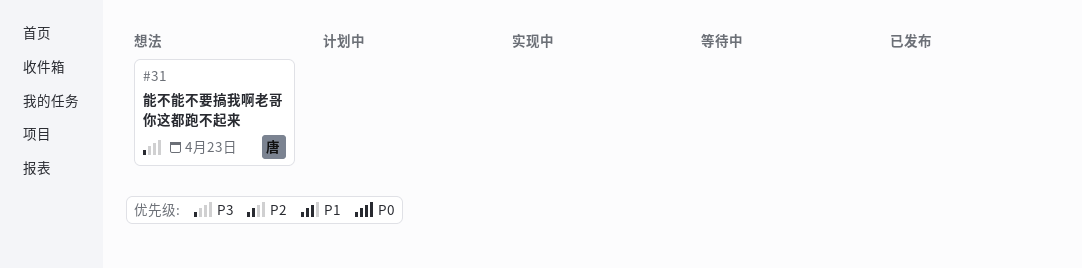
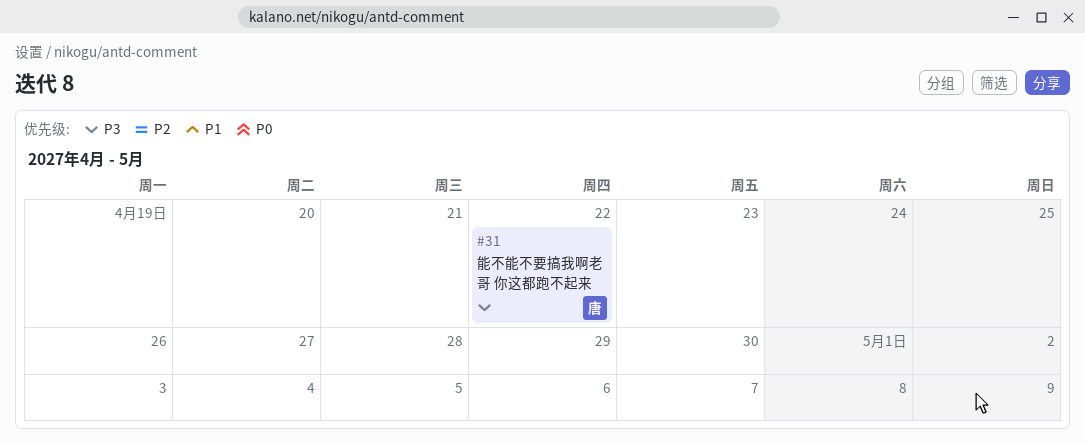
#31, due: Apr 23 -> Apr 22

